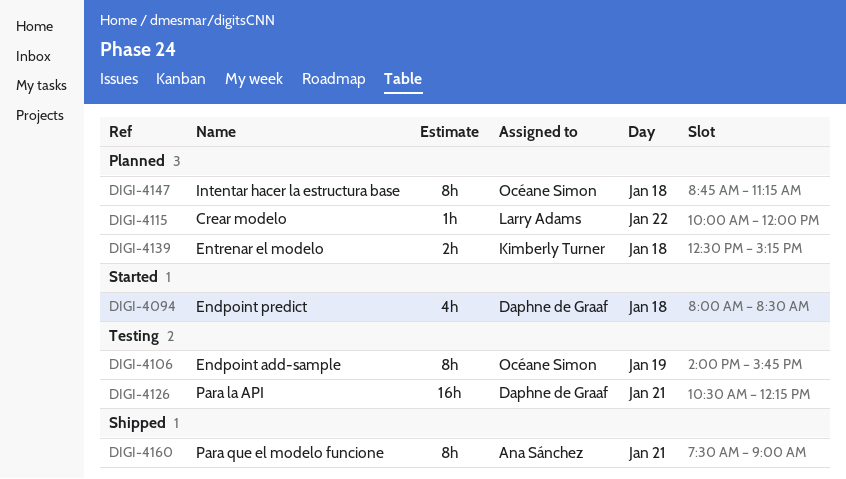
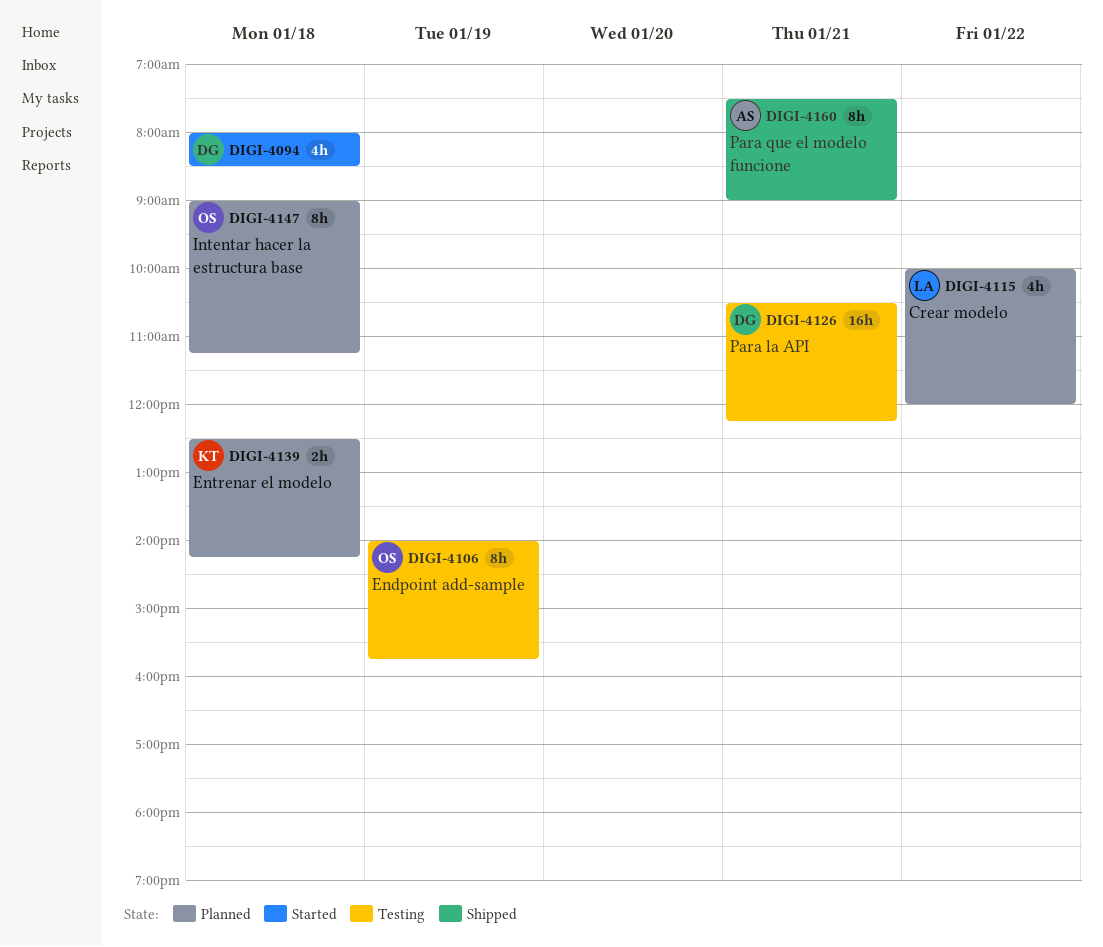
DIGI-4115, estimate: 1h -> 4h
DIGI-4139, ends: 15:15 -> 14:15
DIGI-4147, begins: 08:45 -> 09:00

